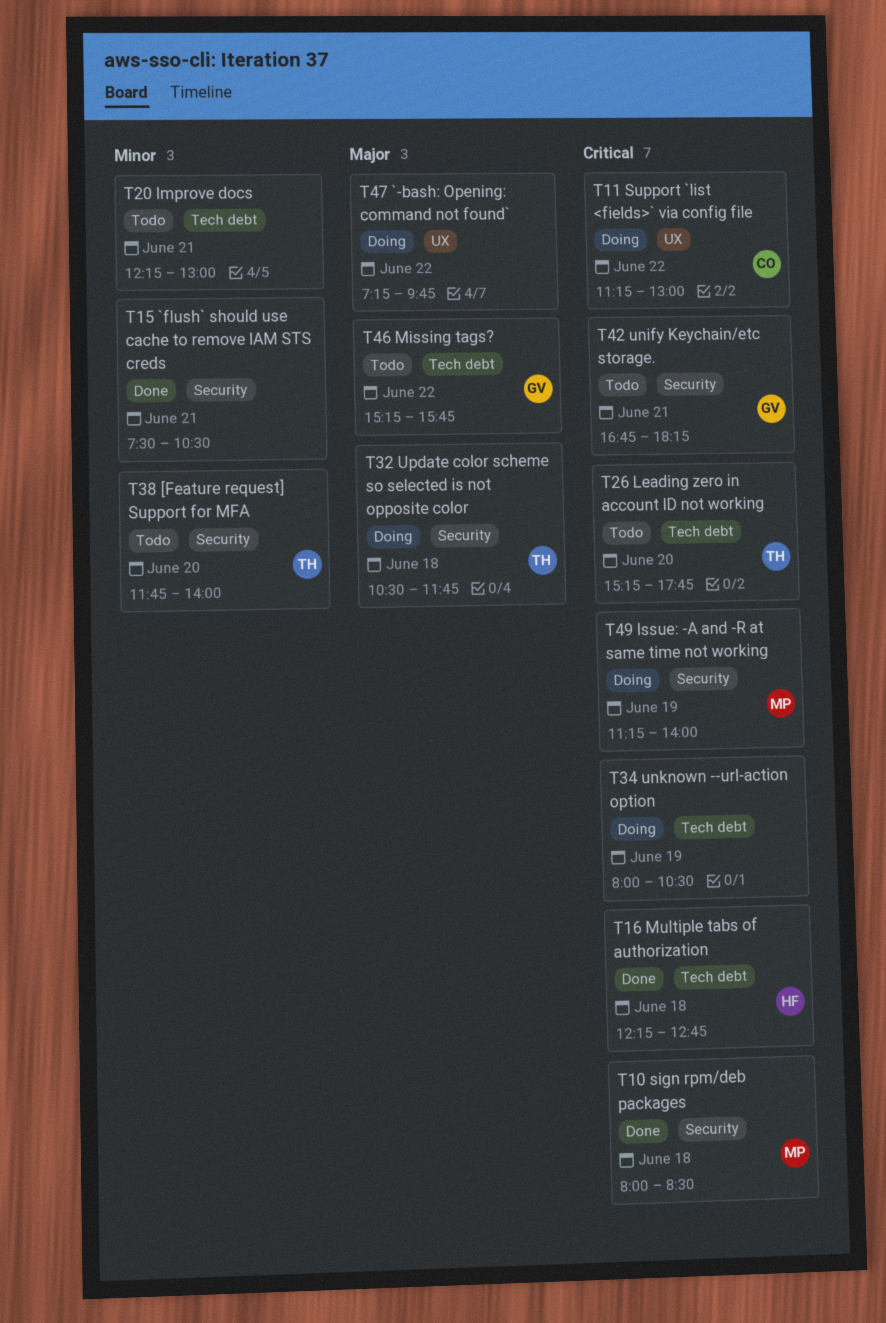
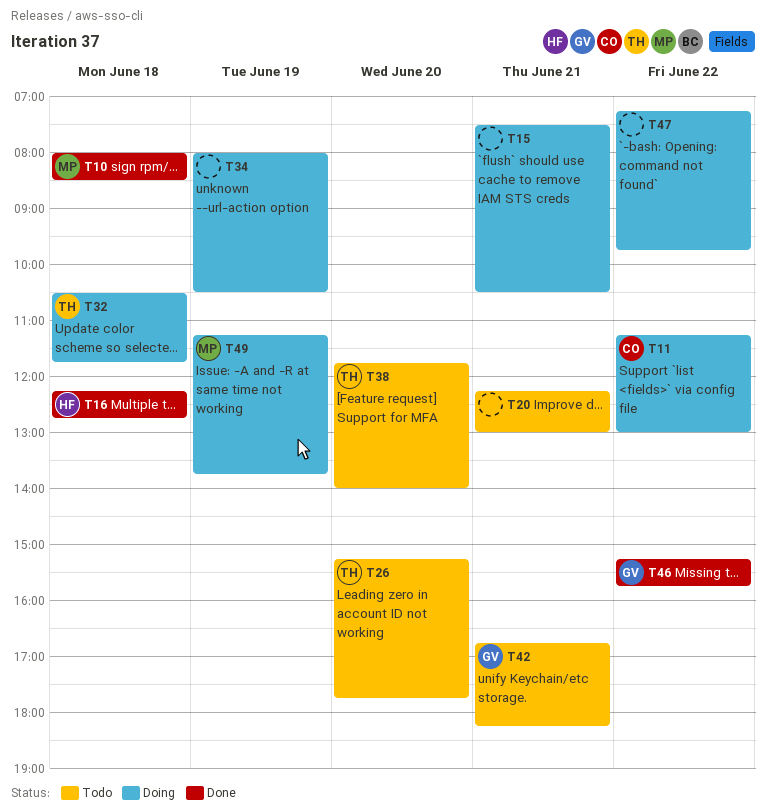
T15, status: Done -> Doing
T46, status: Todo -> Done
T49, ends: 14:00 -> 13:45

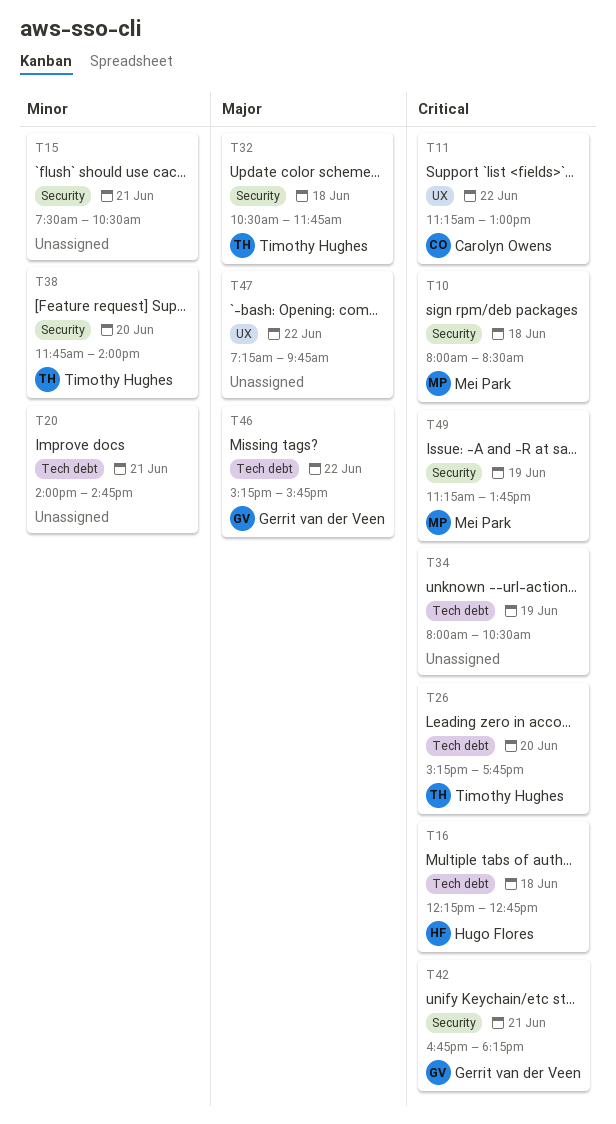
T20, begins: 12:15 -> 14:00
T20, ends: 13:00 -> 14:45

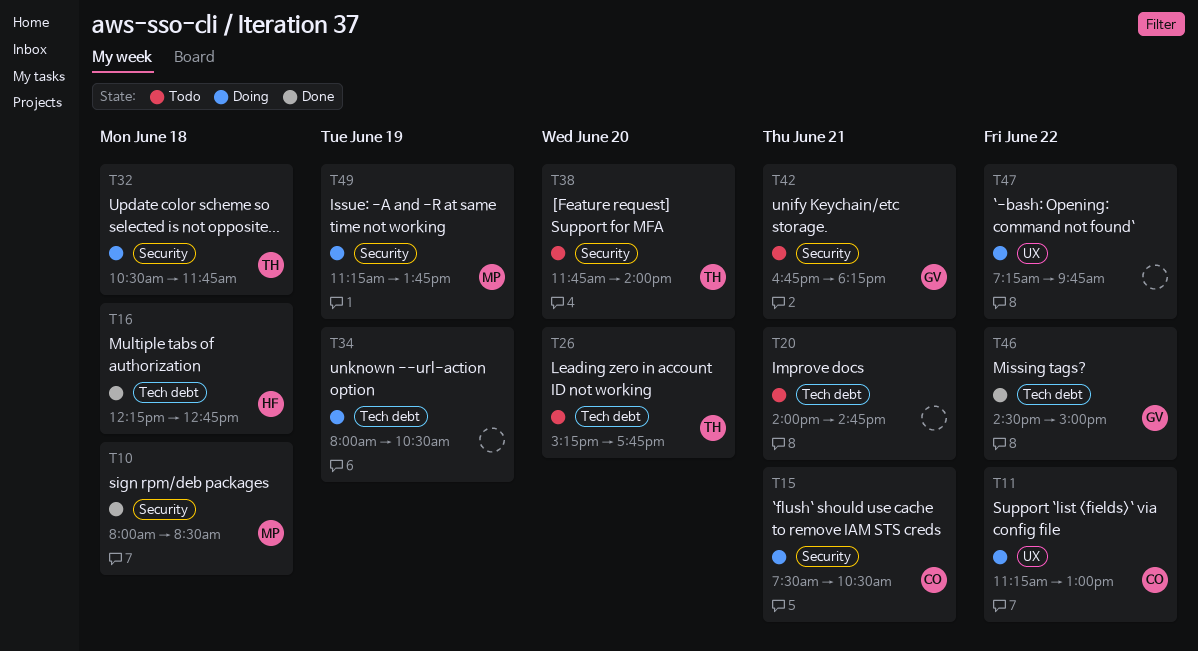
T15, owner: none -> Carolyn Owens
T46, begins: 15:15 -> 14:30
T46, ends: 15:45 -> 15:00

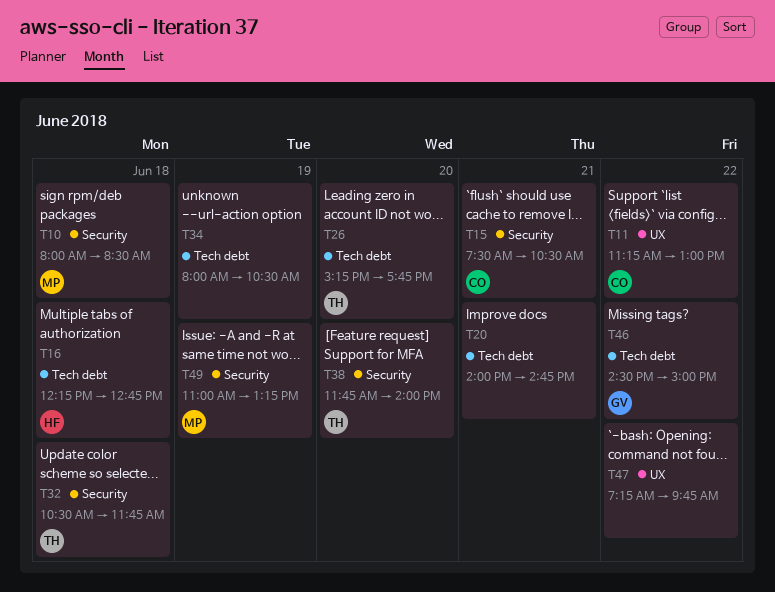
T42: present -> none
T49, begins: 11:15 -> 11:00
T49, ends: 13:45 -> 13:15

